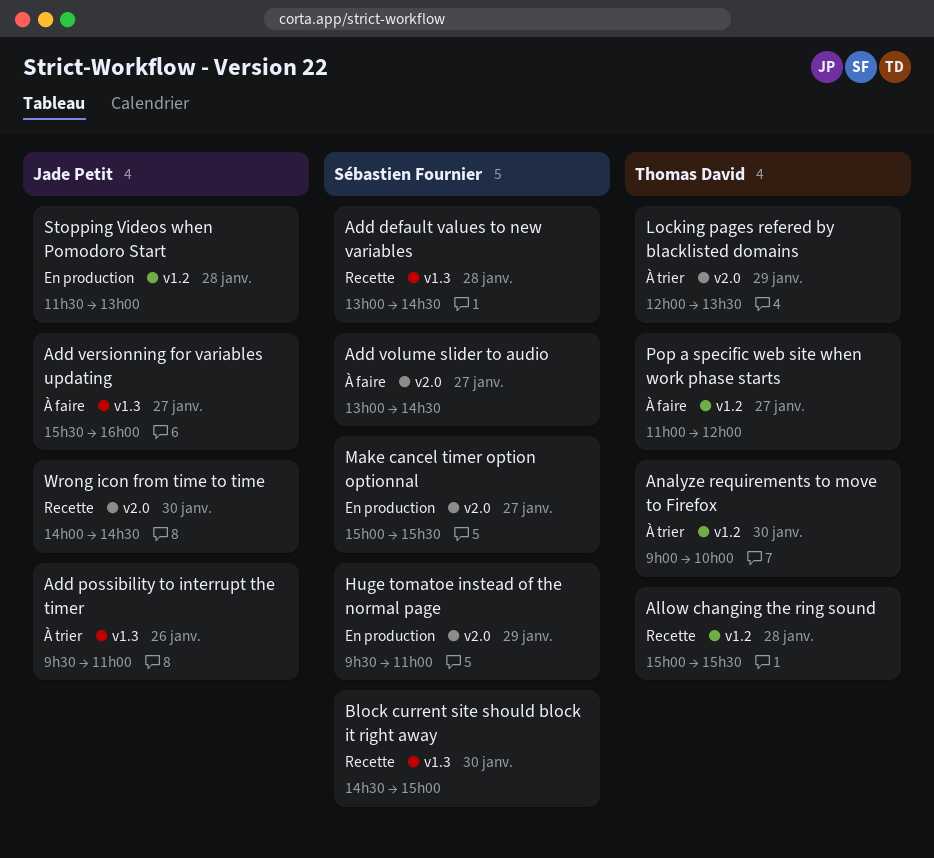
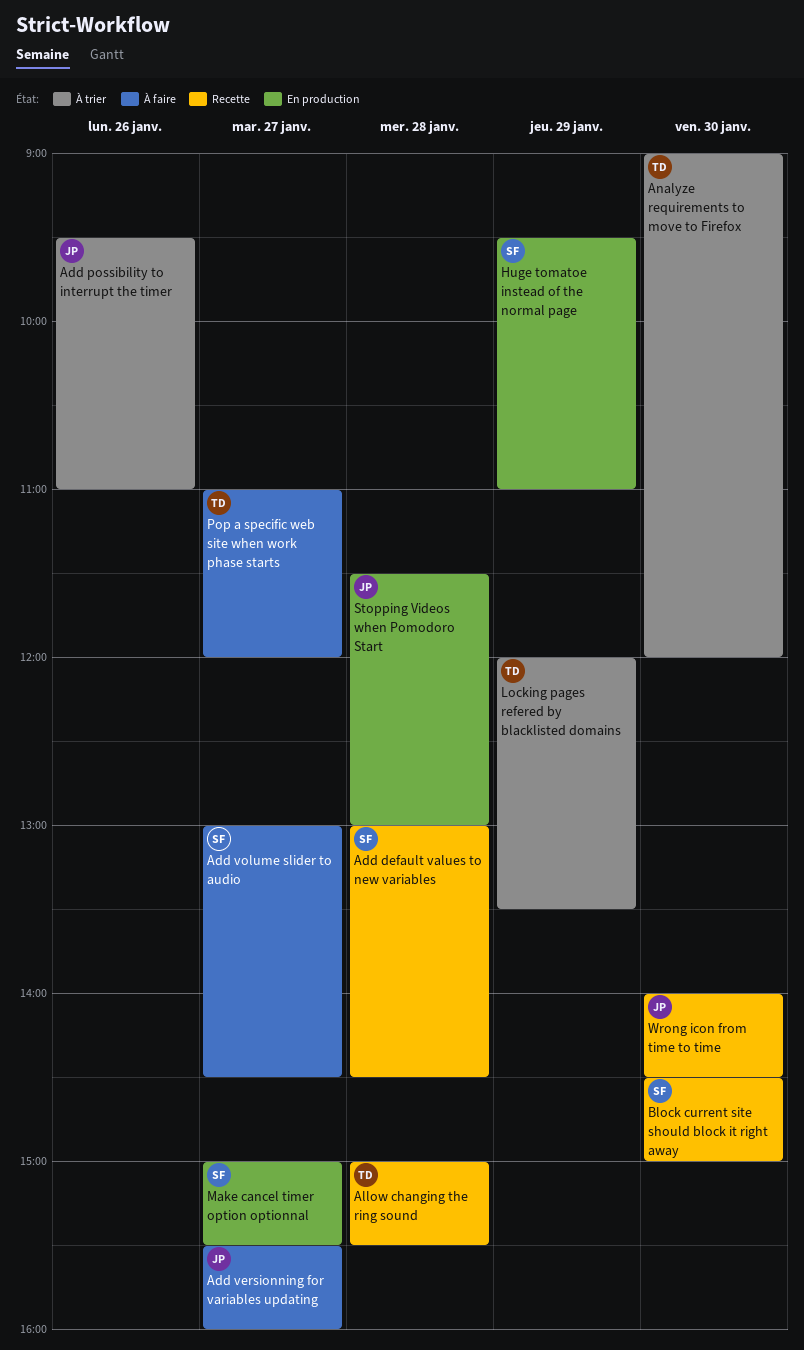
Analyze requirements to move to Firefox, ends: 10:00 -> 12:00

